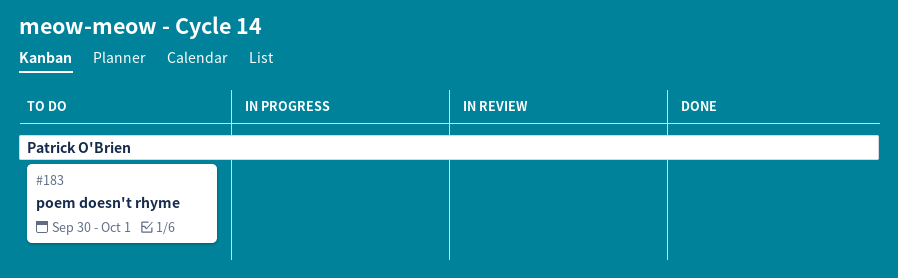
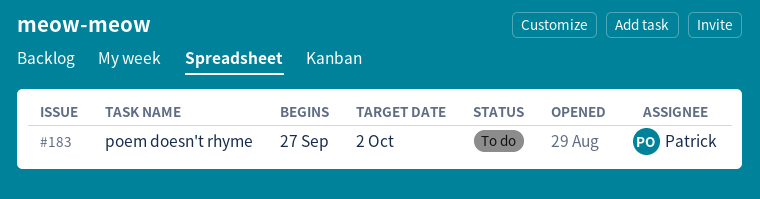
#183, start: Sep 30 -> Sep 27
#183, due: Oct 1 -> Oct 2

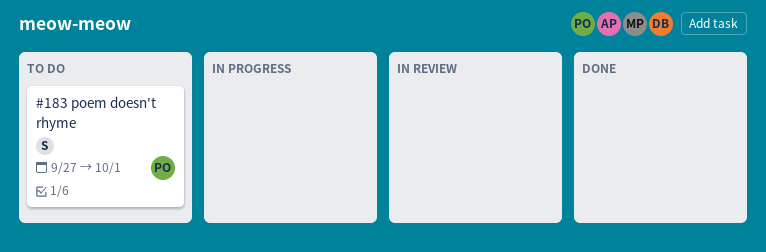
#183, due: Oct 2 -> Oct 1

